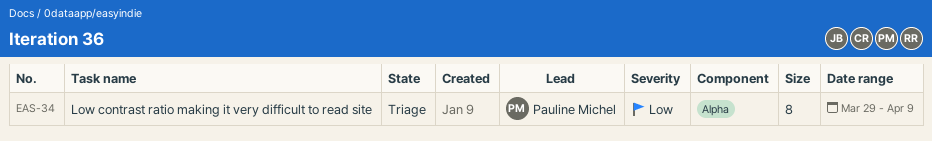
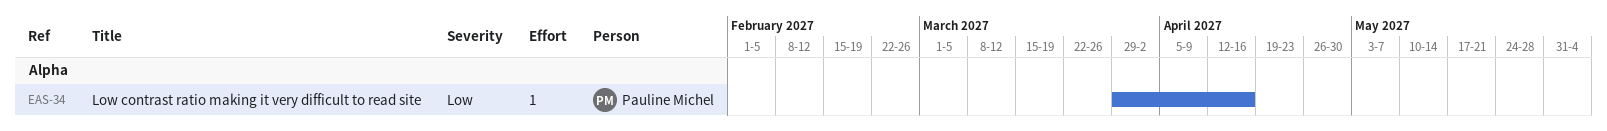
EAS-34, estimate: 8 -> 1
EAS-34, due: Apr 9 -> Apr 16

